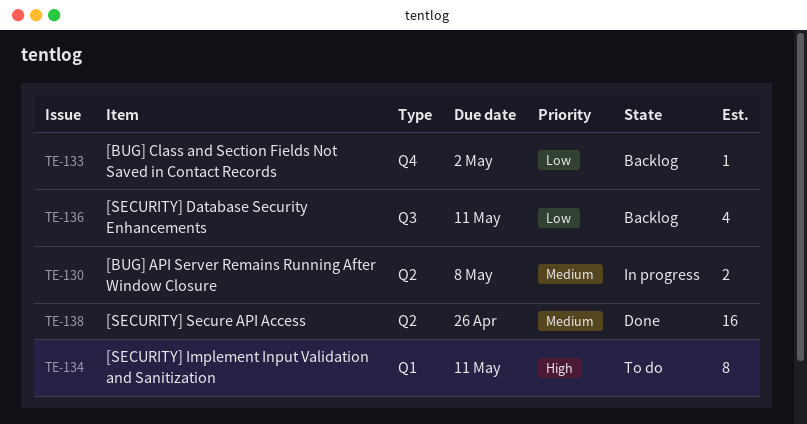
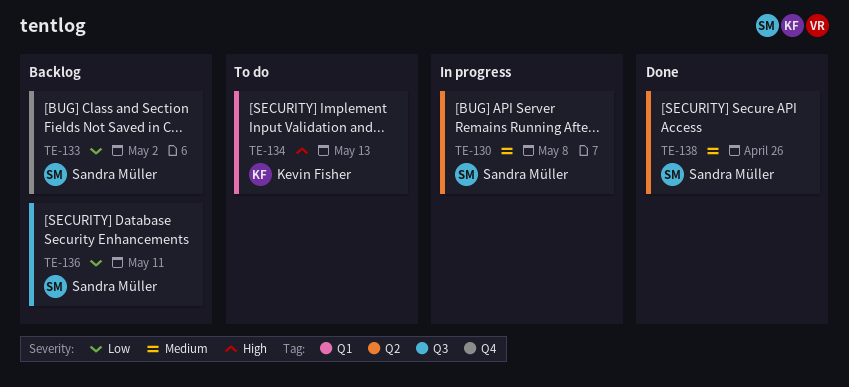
TE-134, due: May 11 -> May 13

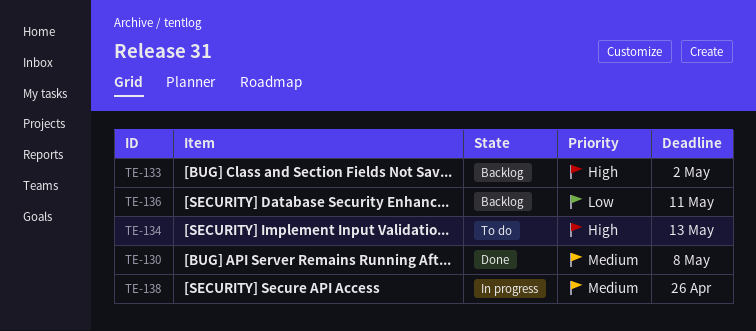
TE-130, status: In progress -> Done
TE-133, priority: Low -> High
TE-138, status: Done -> In progress

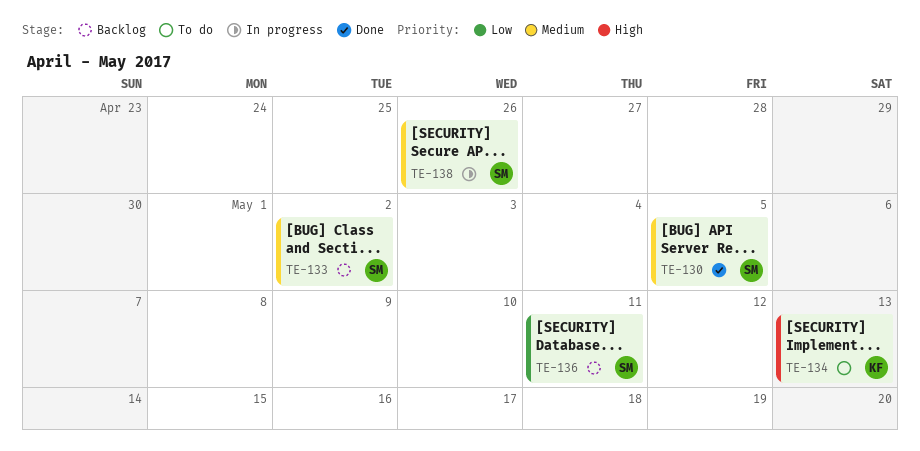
TE-130, due: May 8 -> May 5
TE-133, priority: High -> Medium

